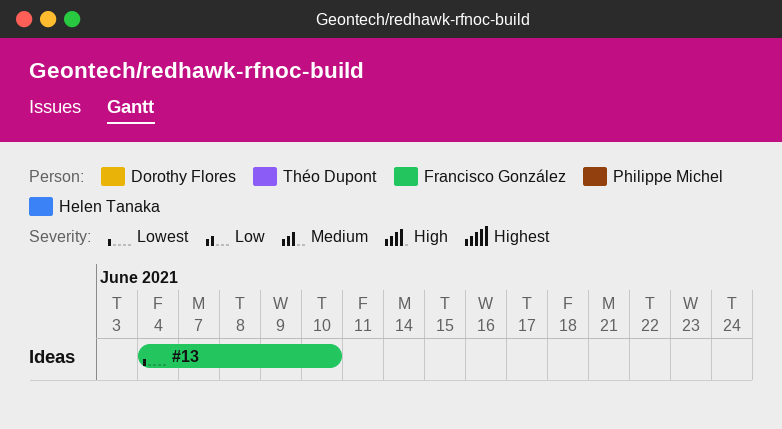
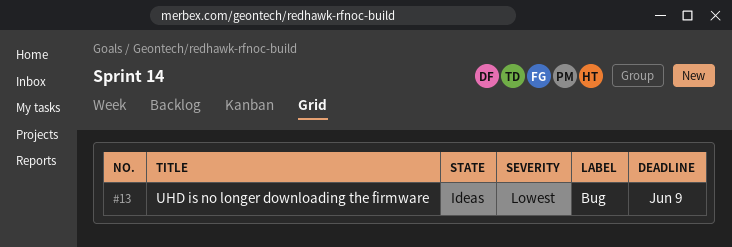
#13, due: Jun 10 -> Jun 9

